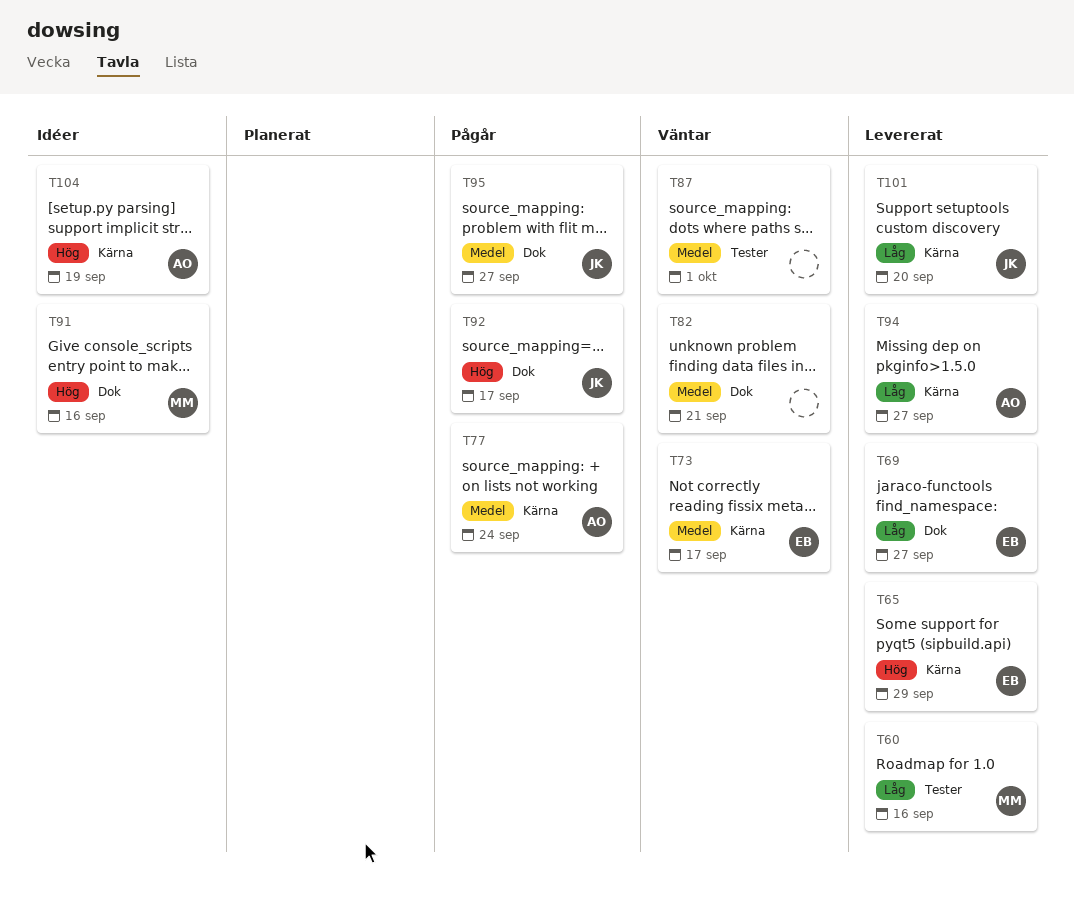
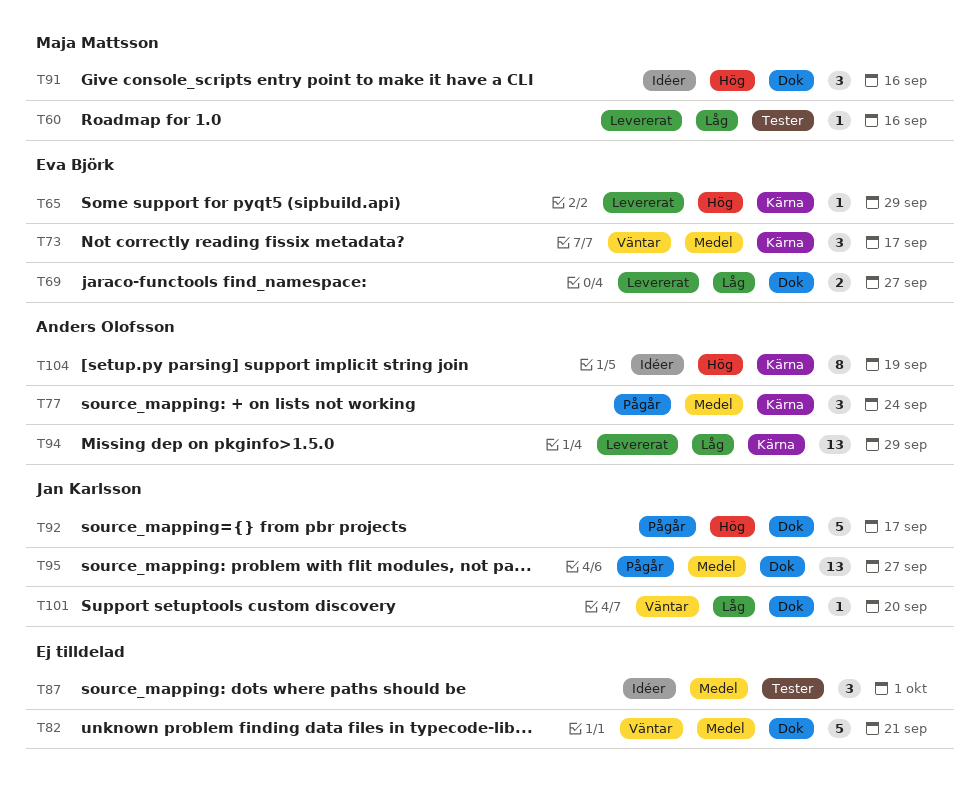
T87, status: Väntar -> Idéer
T94, due: Sep 27 -> Sep 29
T101, status: Levererat -> Väntar
T101, label: Kärna -> Dok

